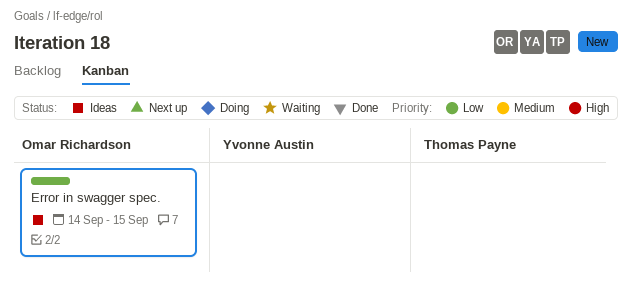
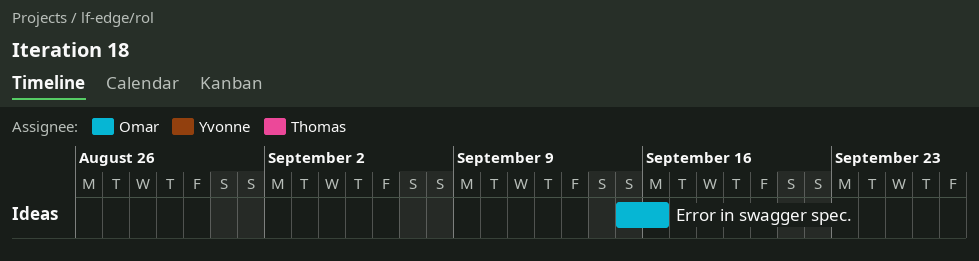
Error in swagger spec., start: Sep 14 -> Sep 15
Error in swagger spec., due: Sep 15 -> Sep 16

